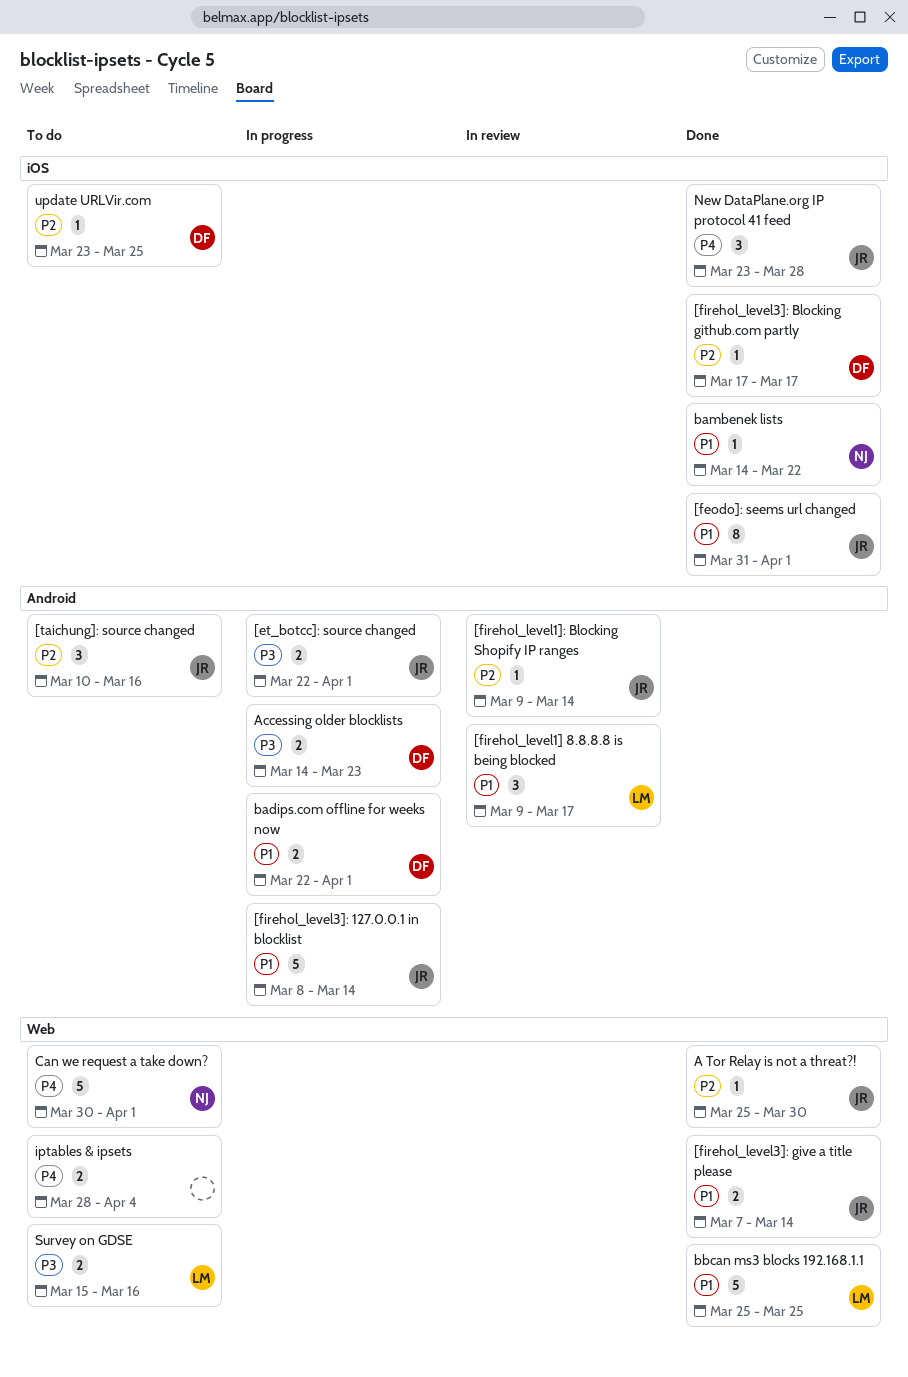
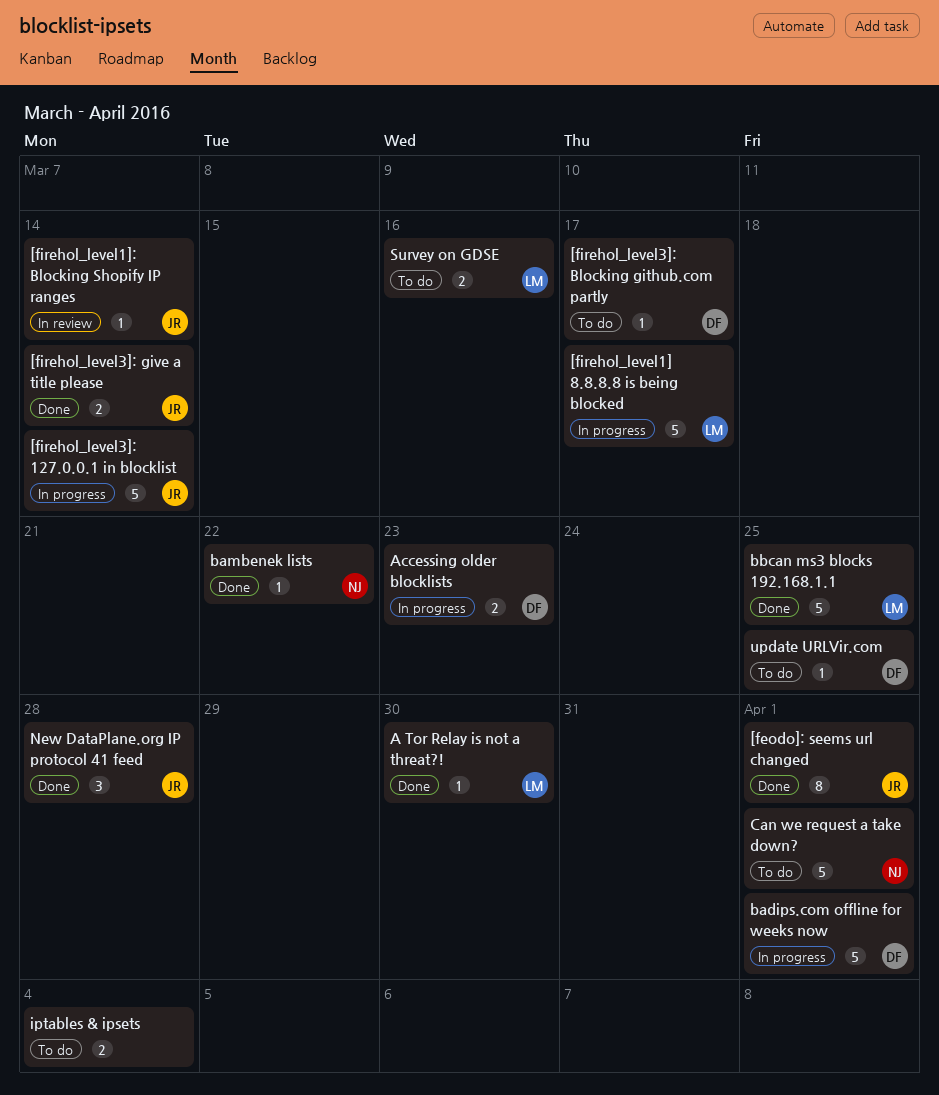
[et_botcc]: source changed: present -> none
[firehol_level1] 8.8.8.8 is being blocked, status: In review -> In progress
[firehol_level1] 8.8.8.8 is being blocked, estimate: 3 -> 5
[firehol_level3]: Blocking github.com partly, status: Done -> To do
[taichung]: source changed: present -> none
A Tor Relay is not a threat?!, owner: JR -> LM
badips.com offline for weeks now, estimate: 2 -> 5

